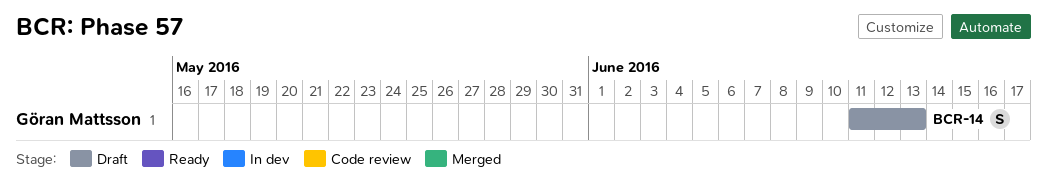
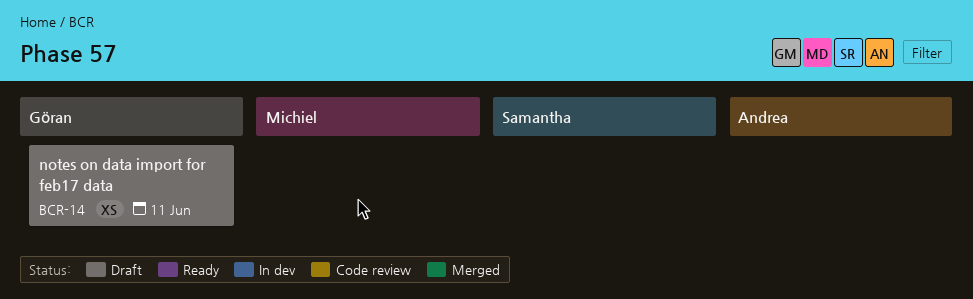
BCR-14, estimate: S -> XS
BCR-14, due: Jun 13 -> Jun 11

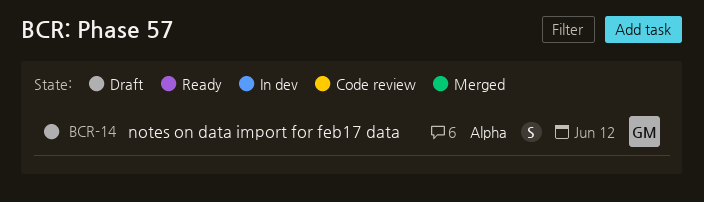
BCR-14, estimate: XS -> S
BCR-14, due: Jun 11 -> Jun 12

